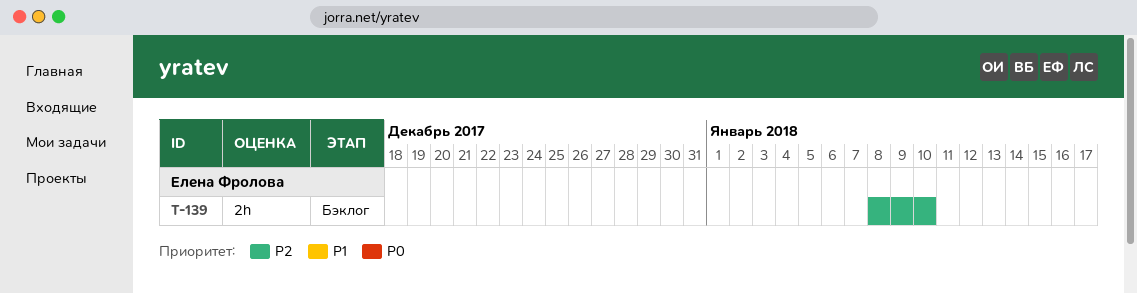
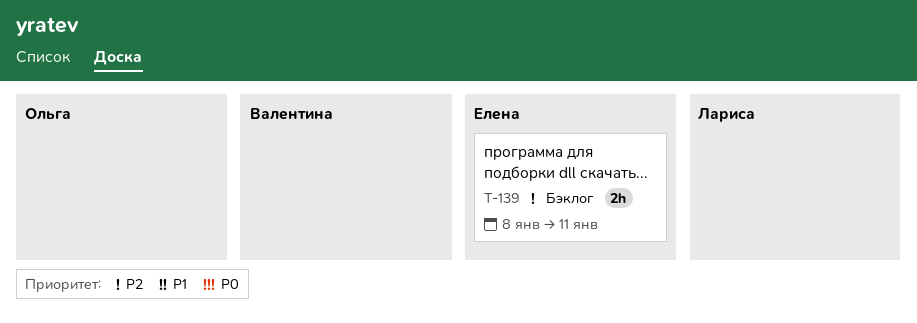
T-139, due: Jan 10 -> Jan 11

